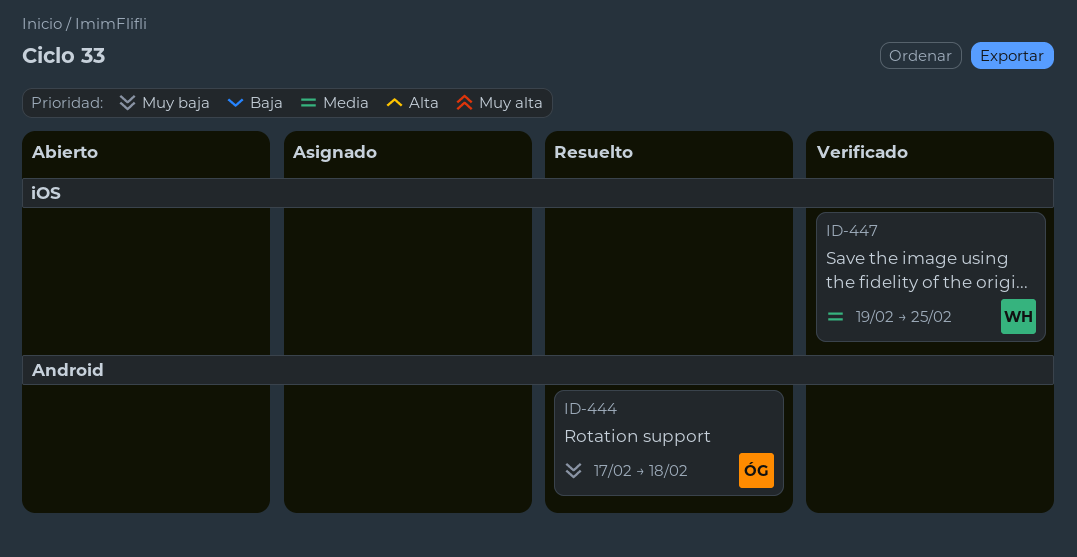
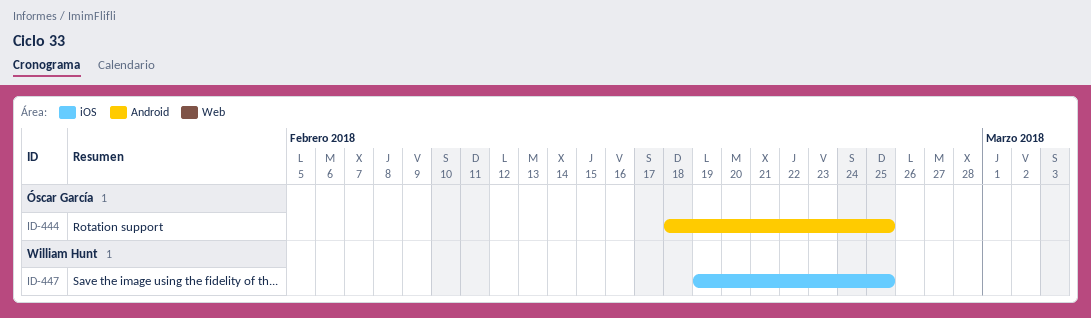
ID-444, start: Feb 17 -> Feb 18
ID-444, due: Feb 18 -> Feb 25

